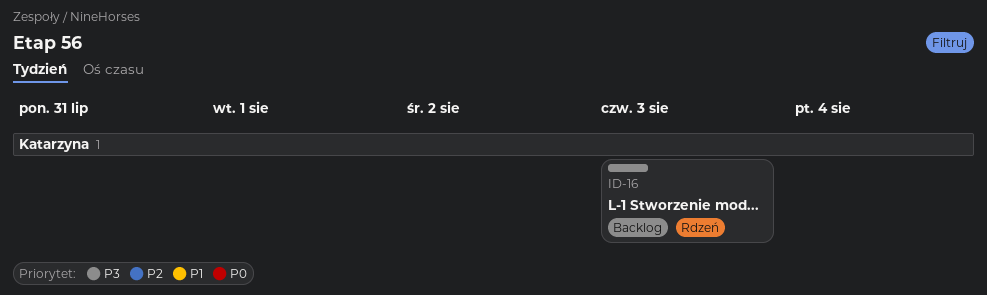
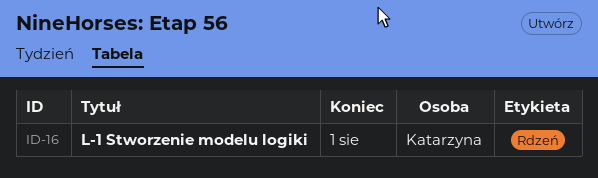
ID-16, due: Aug 3 -> Aug 1

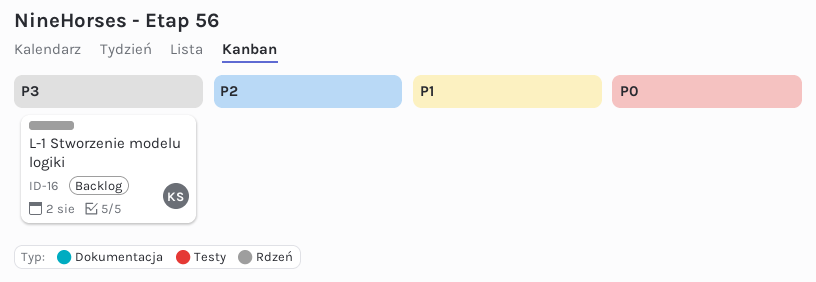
ID-16, due: Aug 1 -> Aug 2

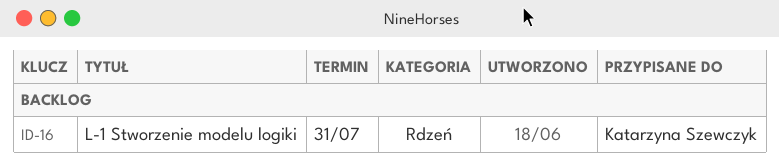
ID-16, due: Aug 2 -> Jul 31

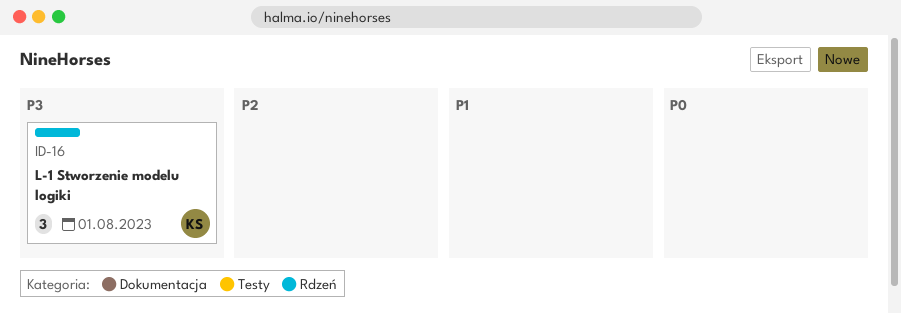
ID-16, due: Jul 31 -> Aug 1

